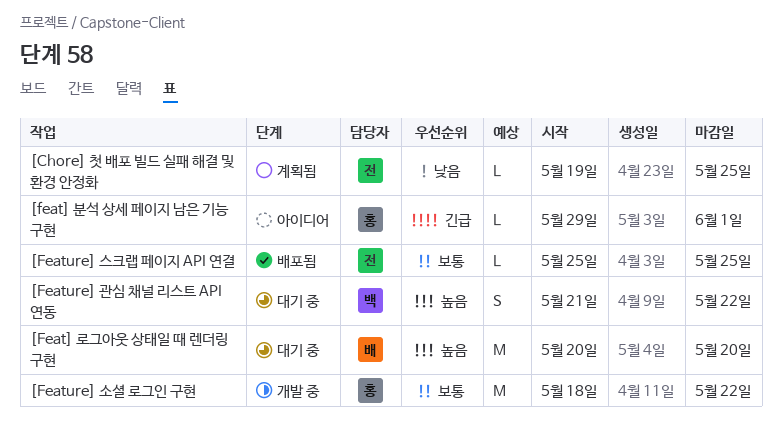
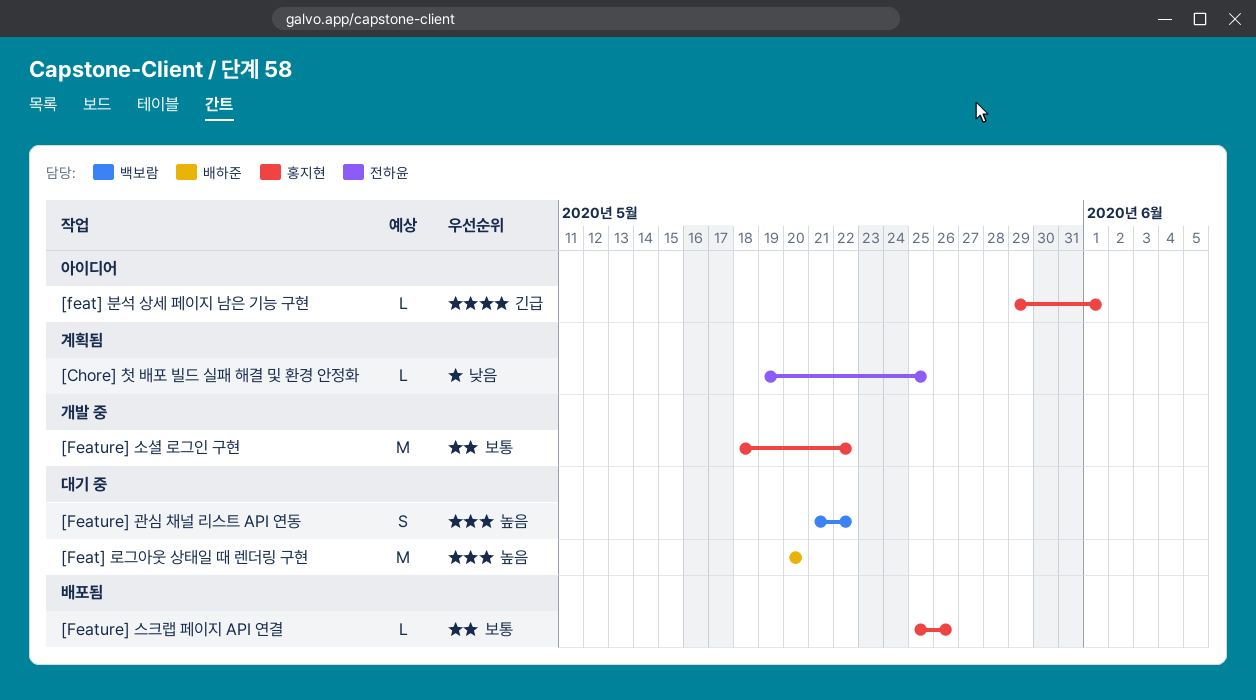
[Feature] 스크랩 페이지 API 연결, owner: 전하윤 -> 홍지현
[Feature] 스크랩 페이지 API 연결, due: May 25 -> May 26

